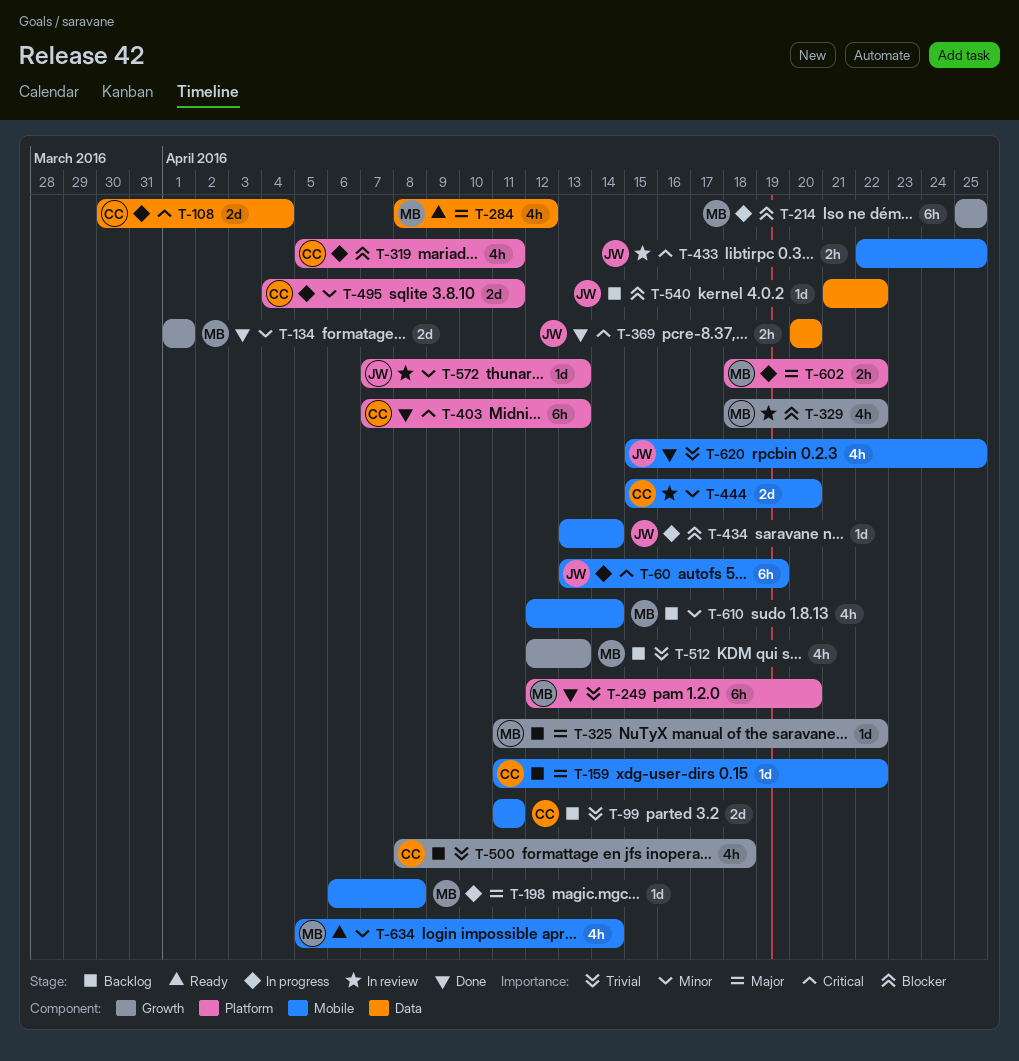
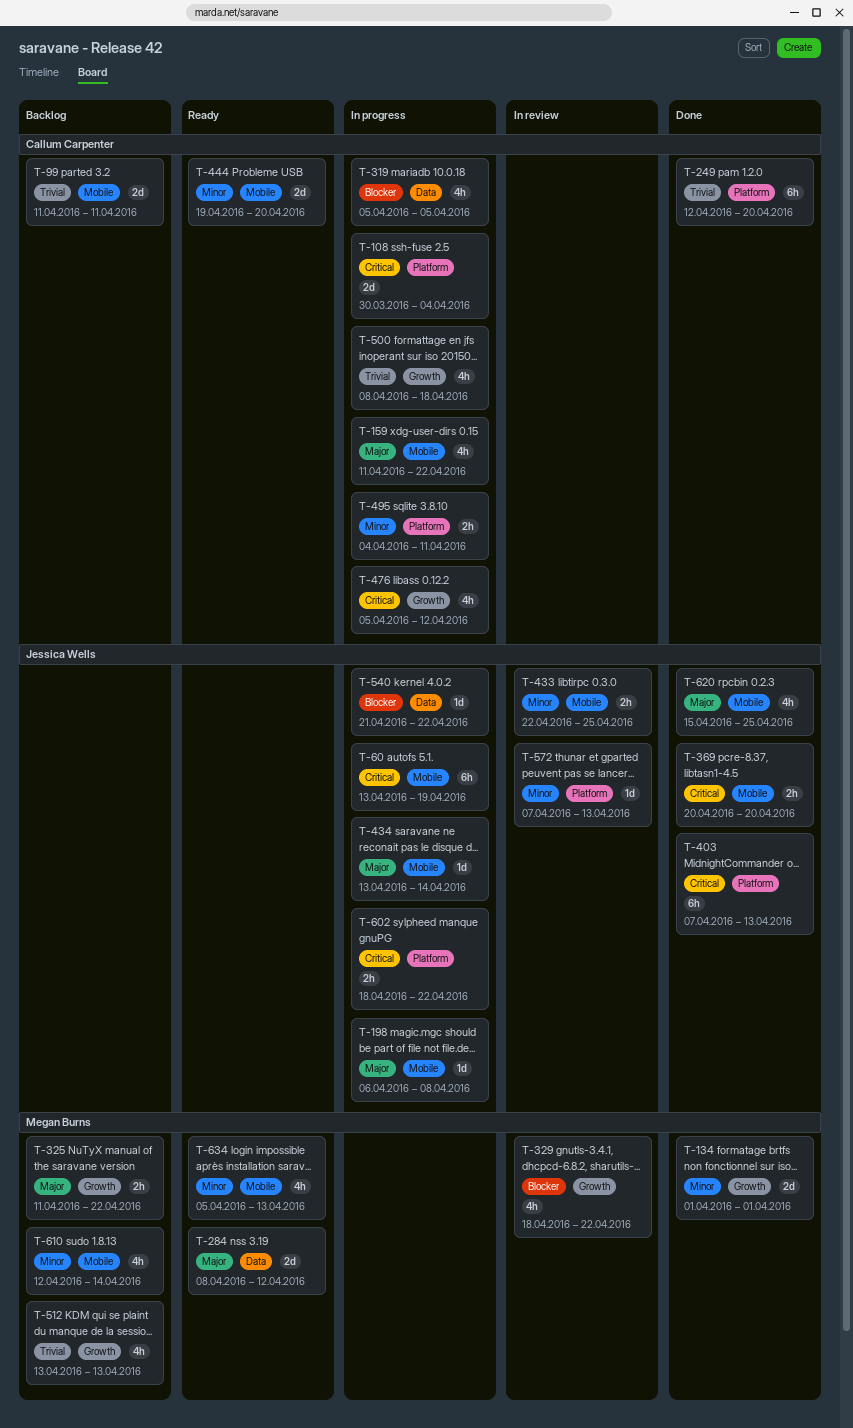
T-108, label: Data -> Platform
T-159, status: Backlog -> In progress
T-159, estimate: 1d -> 4h
T-198, owner: Megan Burns -> Jessica Wells
T-214: present -> none
T-249, owner: Megan Burns -> Callum Carpenter
T-284, estimate: 4h -> 2d
T-319, label: Platform -> Data
T-319, due: Apr 11 -> Apr 5
T-325, estimate: 1d -> 2h
T-369, label: Data -> Mobile
T-403, owner: Callum Carpenter -> Jessica Wells
T-433, priority: Critical -> Minor
T-434, priority: Blocker -> Major
T-444, status: In review -> Ready
T-444, start: Apr 15 -> Apr 19
T-476: none -> present
T-495, estimate: 2d -> 2h
T-500, status: Backlog -> In progress
T-512, start: Apr 12 -> Apr 13
T-540, status: Backlog -> In progress
T-602, owner: Megan Burns -> Jessica Wells
T-602, priority: Major -> Critical
T-620, priority: Trivial -> Major
T-634, due: Apr 14 -> Apr 13

